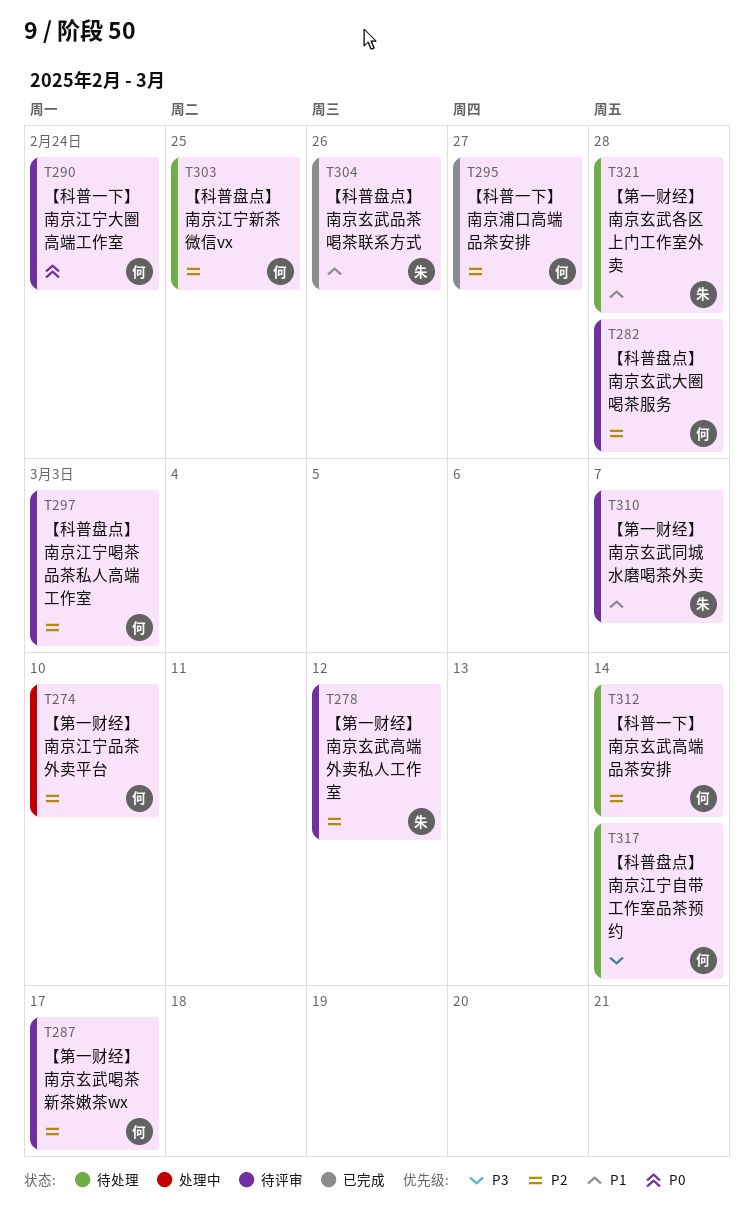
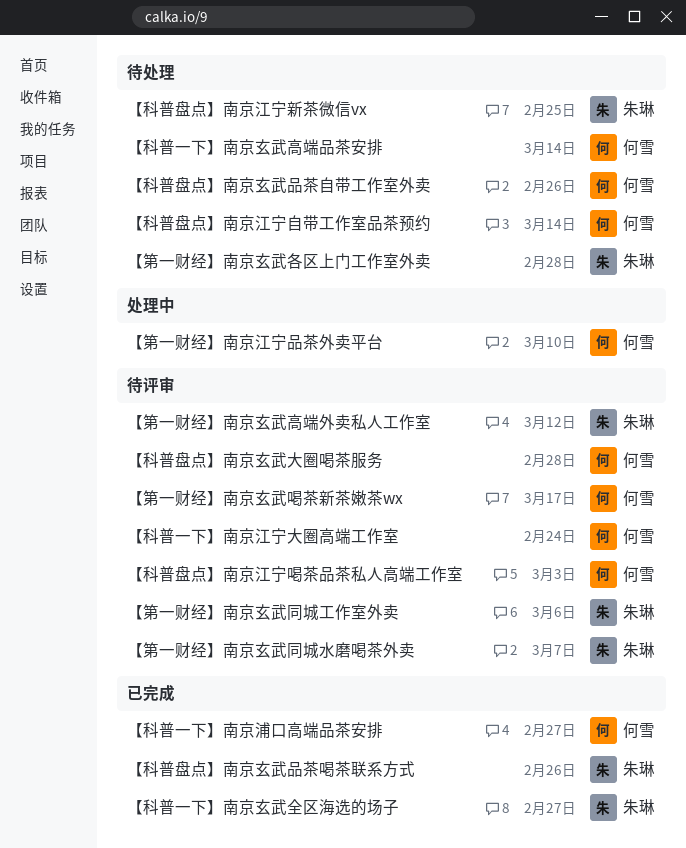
【科普一下】南京玄武全区海选的场子: none -> present
【科普盘点】南京江宁新茶微信vx, owner: 何雪 -> 朱琳
【科普盘点】南京玄武品茶自带工作室外卖: none -> present
【第一财经】南京玄武同城工作室外卖: none -> present

